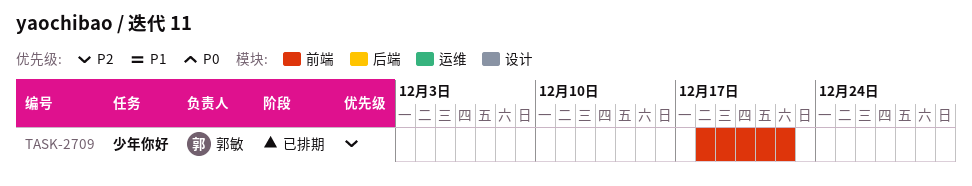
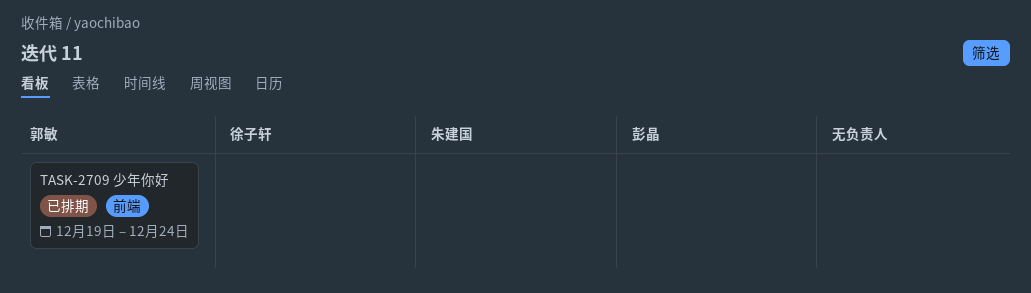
TASK-2709, start: Dec 18 -> Dec 19
TASK-2709, due: Dec 22 -> Dec 24

